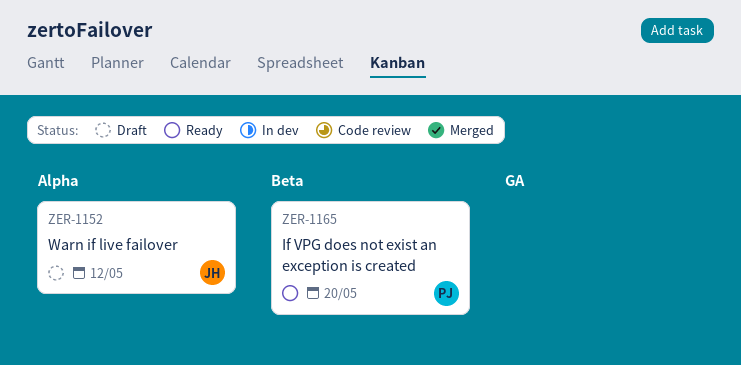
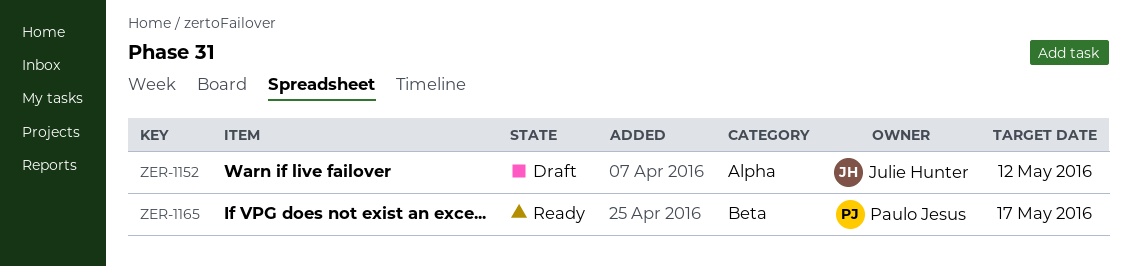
ZER-1165, due: May 20 -> May 17

